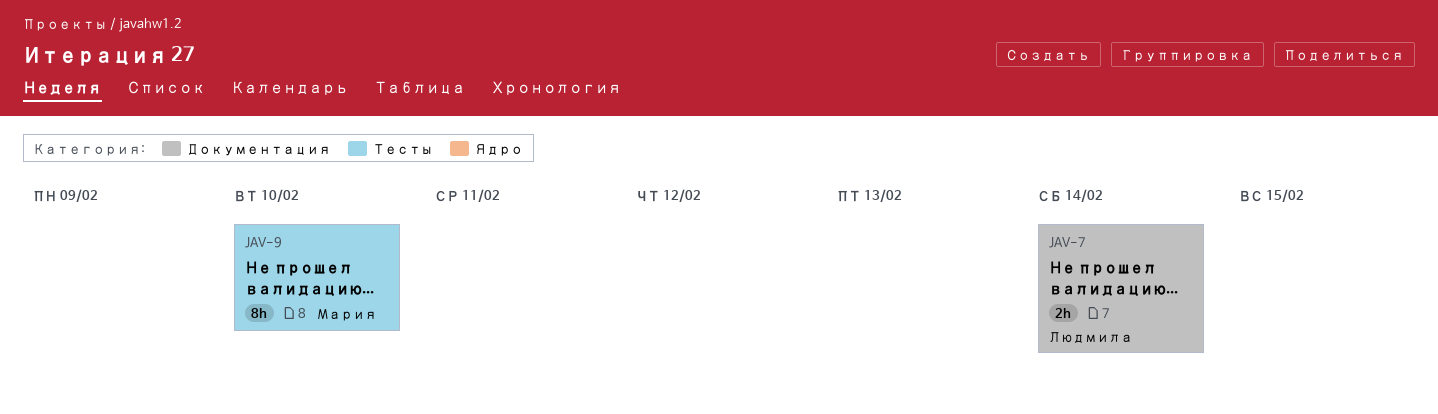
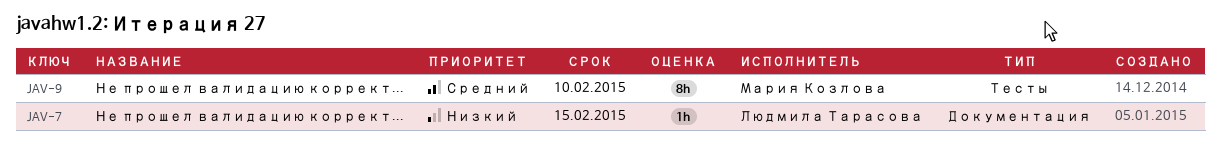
JAV-7, estimate: 2h -> 1h
JAV-7, due: Feb 14 -> Feb 15

